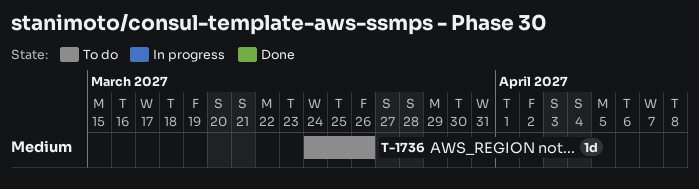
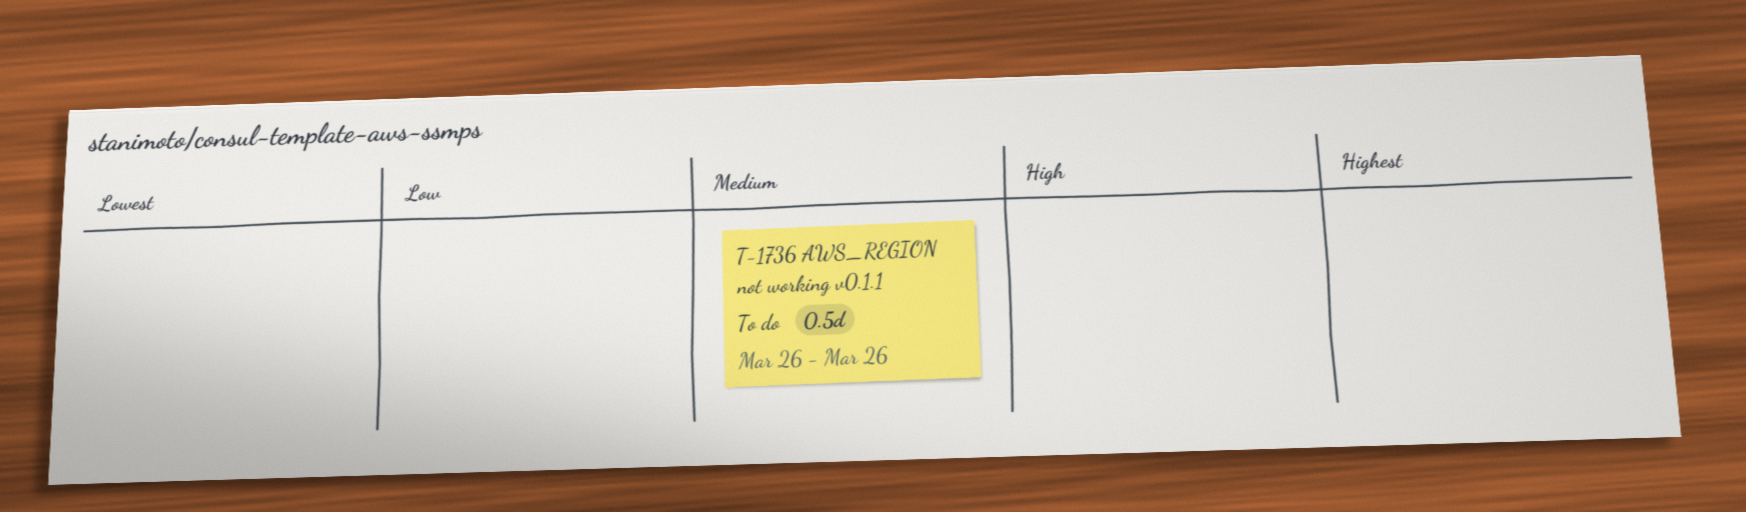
T-1736, estimate: 1d -> 0.5d
T-1736, start: Mar 24 -> Mar 26

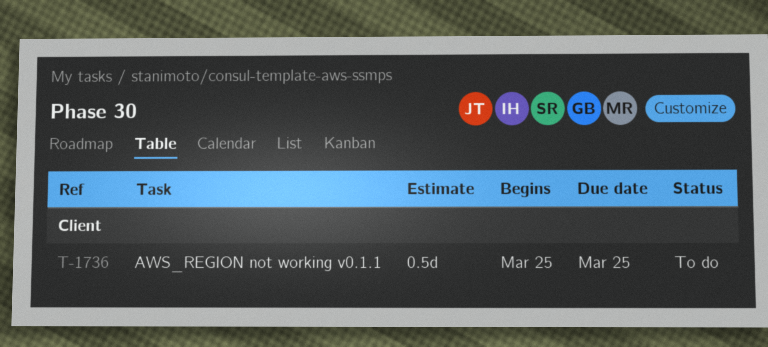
T-1736, start: Mar 26 -> Mar 25
T-1736, due: Mar 26 -> Mar 25

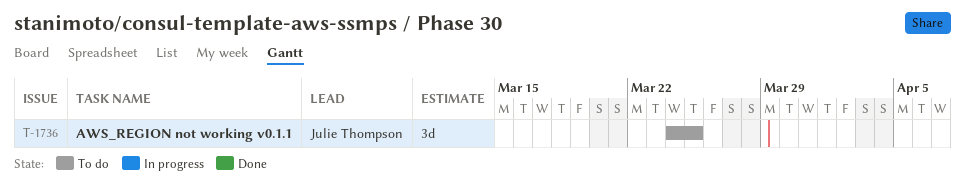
T-1736, estimate: 0.5d -> 3d
T-1736, start: Mar 25 -> Mar 24

